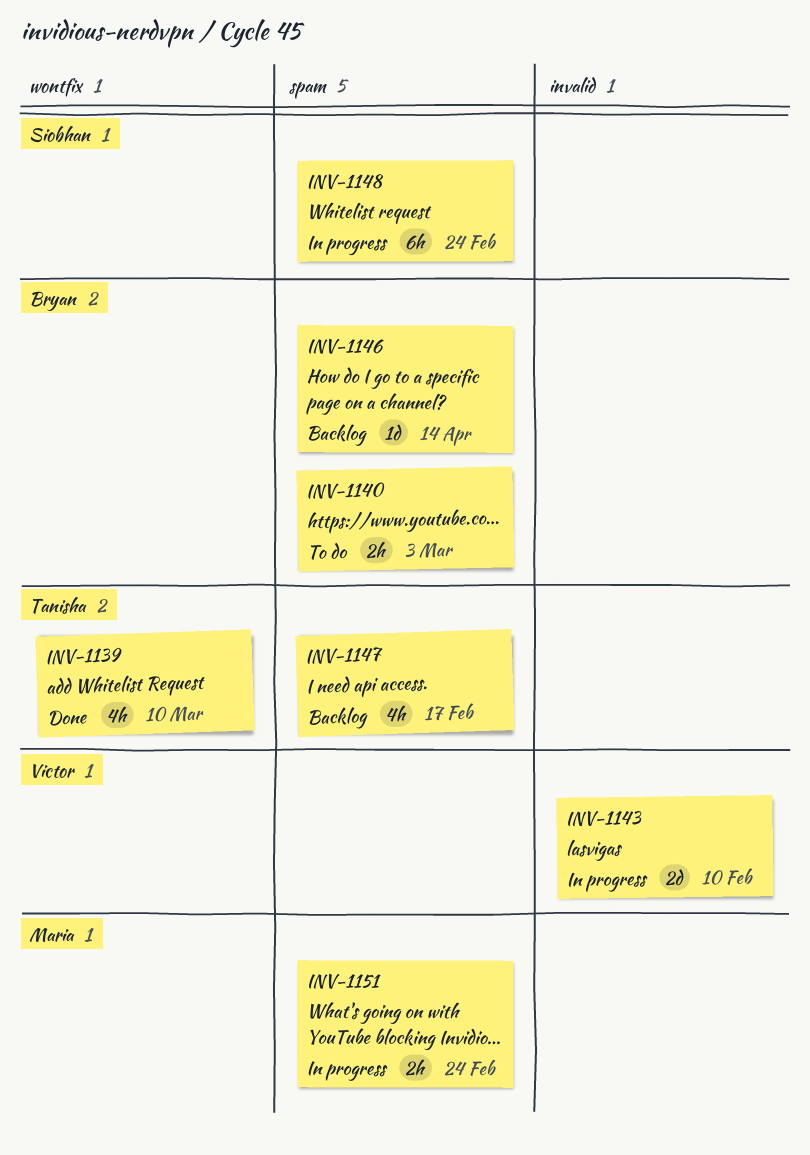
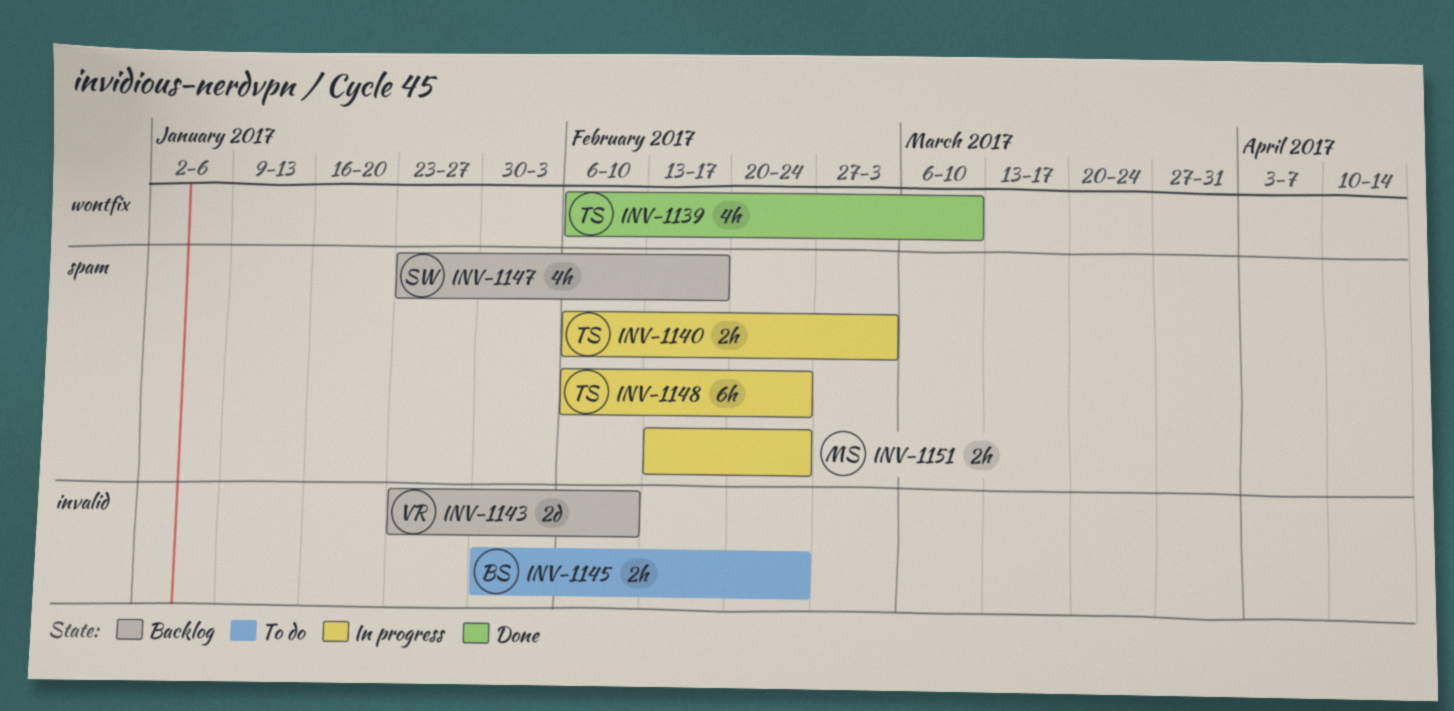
INV-1140, status: To do -> In progress
INV-1140, owner: Bryan -> Tanisha
INV-1143, status: In progress -> Backlog
INV-1145: none -> present
INV-1146: present -> none
INV-1147, owner: Tanisha -> Siobhan
INV-1148, owner: Siobhan -> Tanisha

